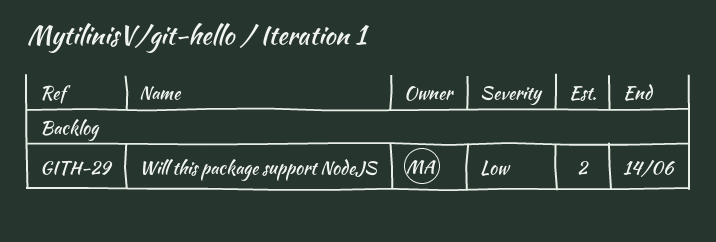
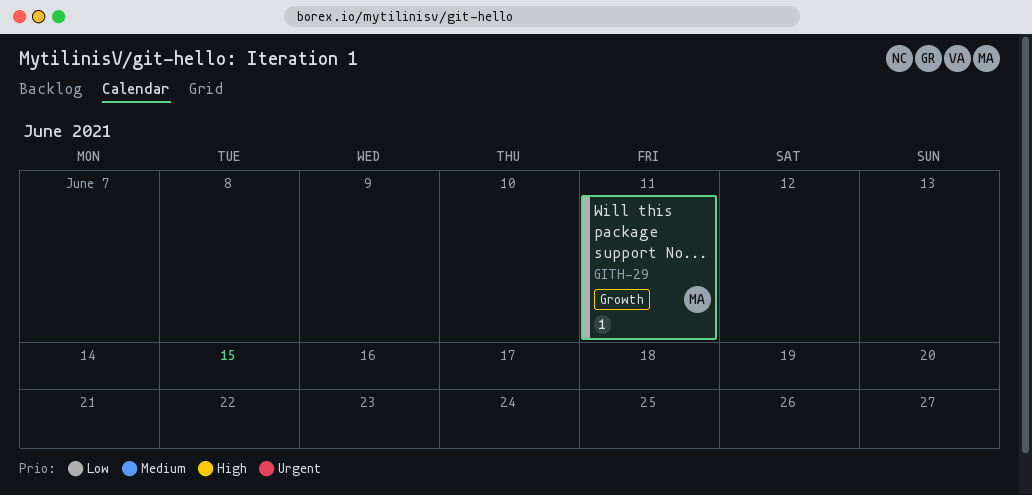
GITH-29, estimate: 2 -> 1
GITH-29, due: Jun 14 -> Jun 11

